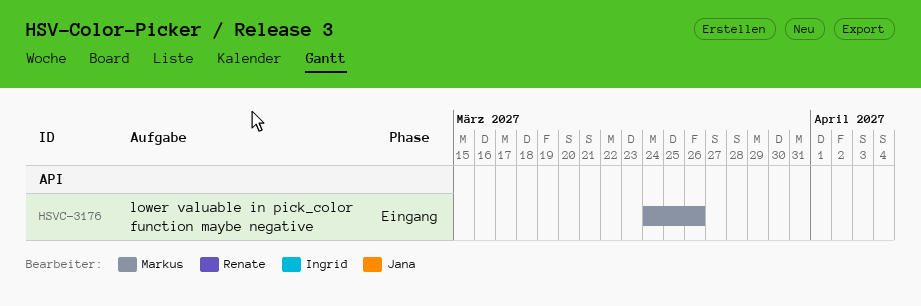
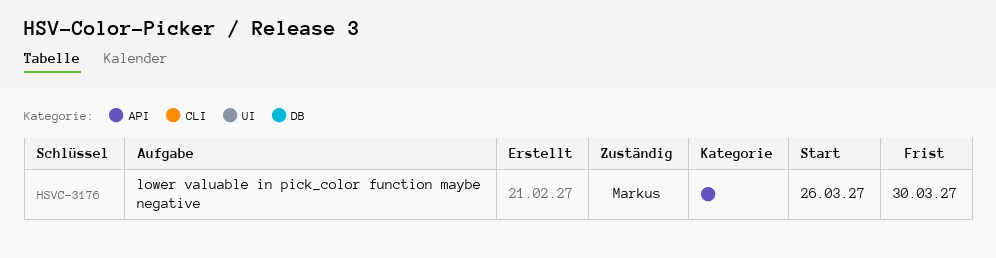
HSVC-3176, start: Mar 24 -> Mar 26
HSVC-3176, due: Mar 26 -> Mar 30

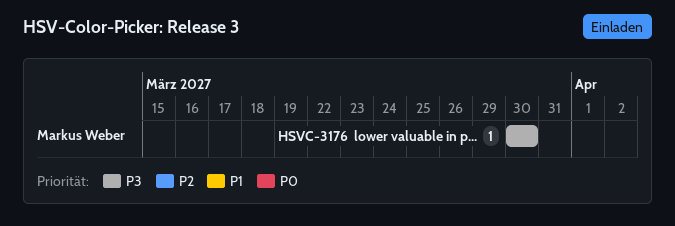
HSVC-3176, start: Mar 26 -> Mar 30

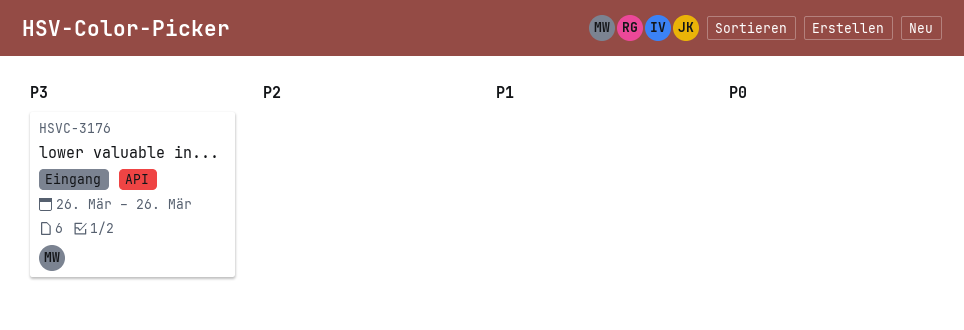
HSVC-3176, start: Mar 30 -> Mar 26
HSVC-3176, due: Mar 30 -> Mar 26

